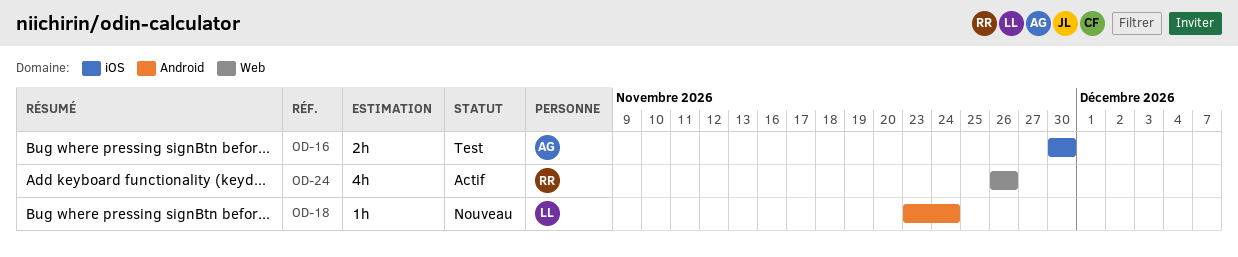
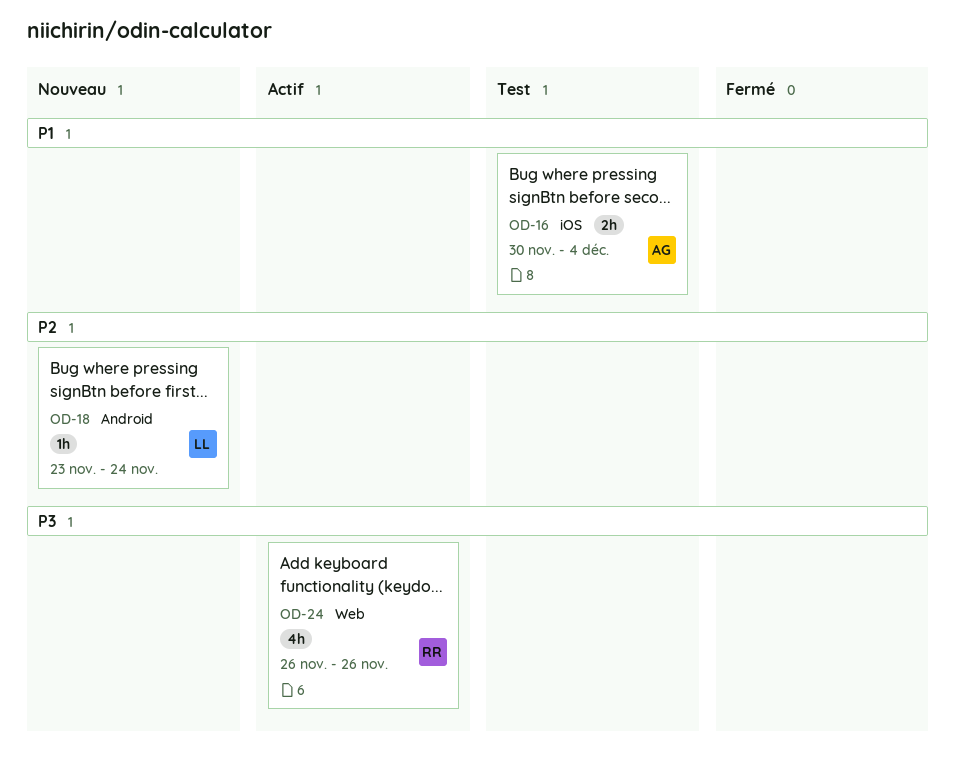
OD-16, due: Nov 30 -> Dec 4

